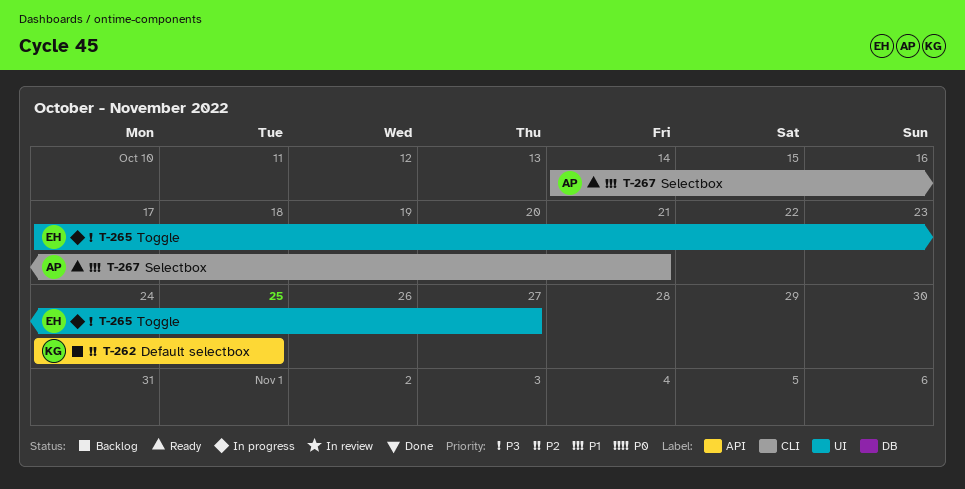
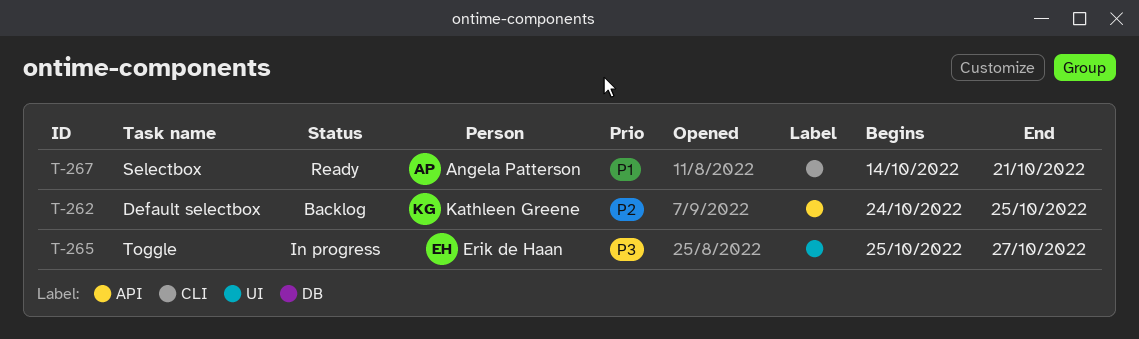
T-265, start: Oct 17 -> Oct 25

